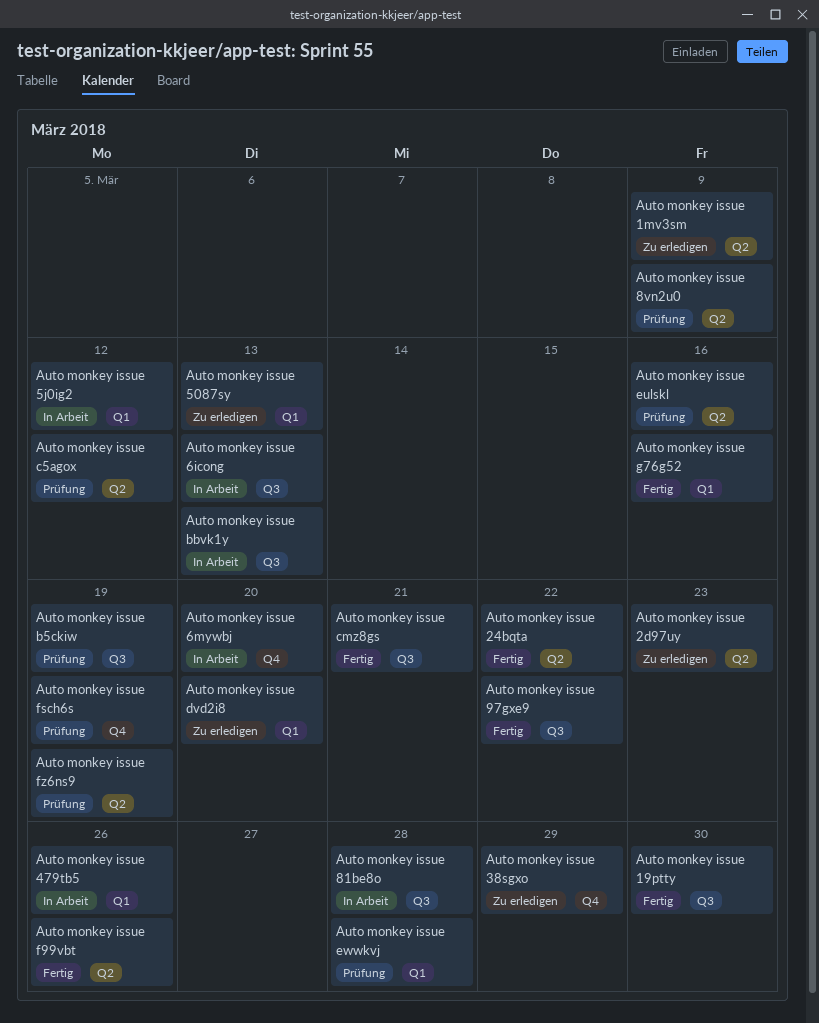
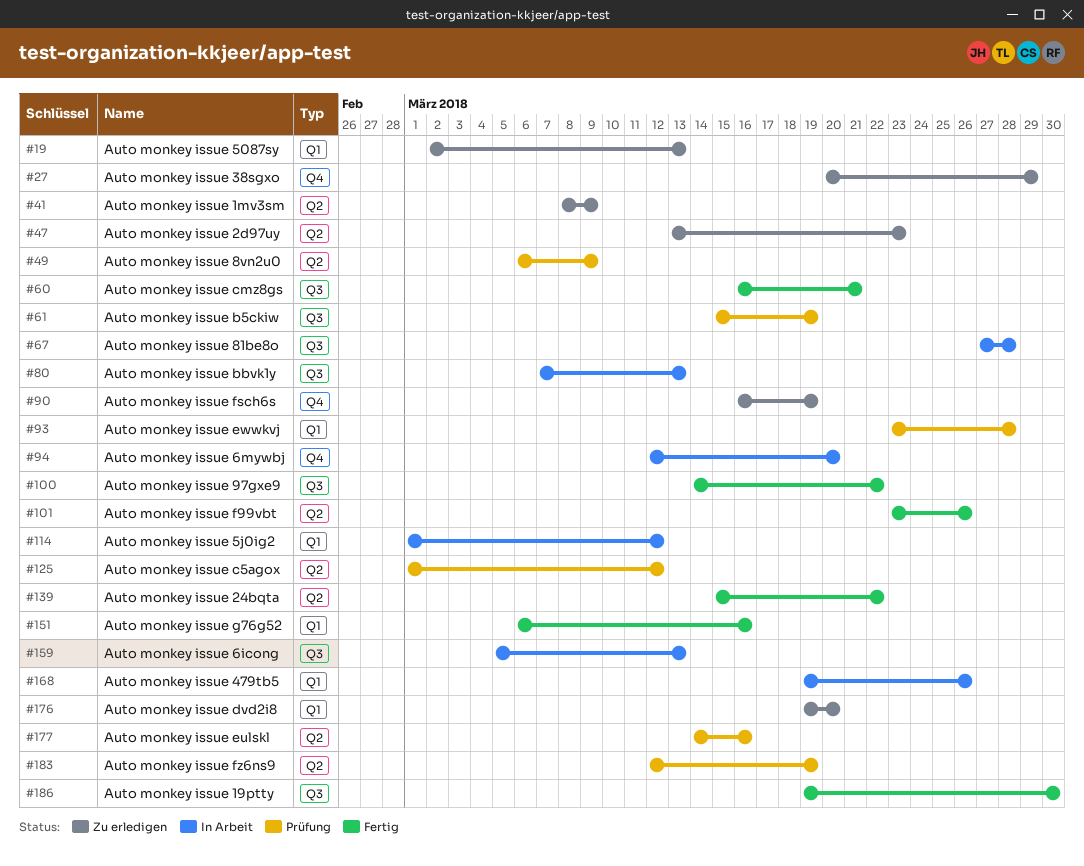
Auto monkey issue fsch6s, status: Prüfung -> Zu erledigen

